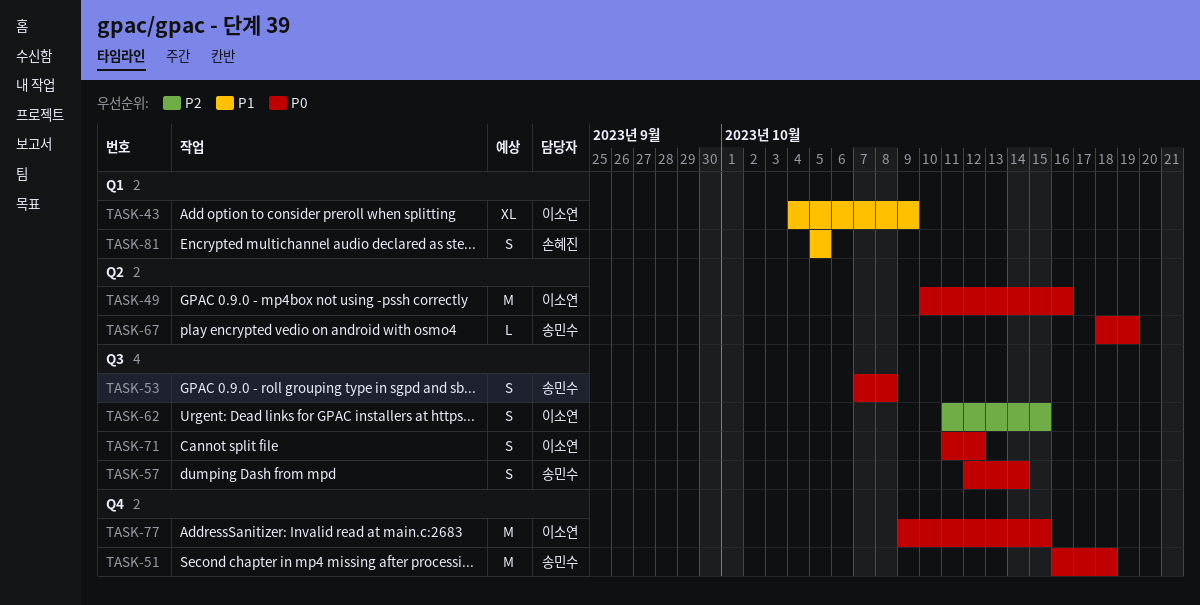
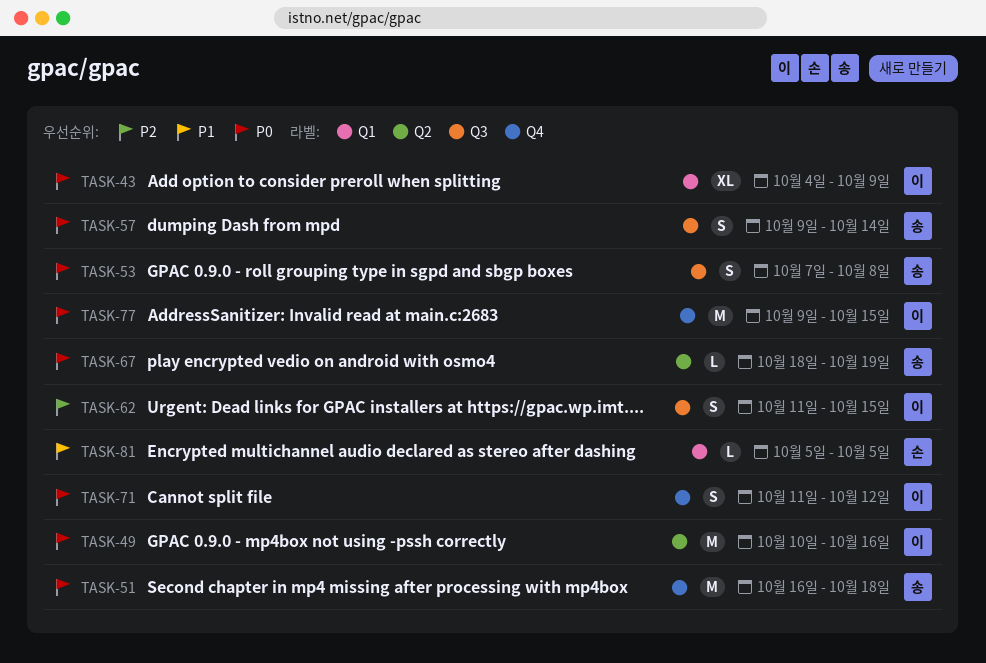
TASK-43, priority: P1 -> P0
TASK-57, start: Oct 12 -> Oct 9
TASK-71, label: Q3 -> Q4
TASK-81, estimate: S -> L

